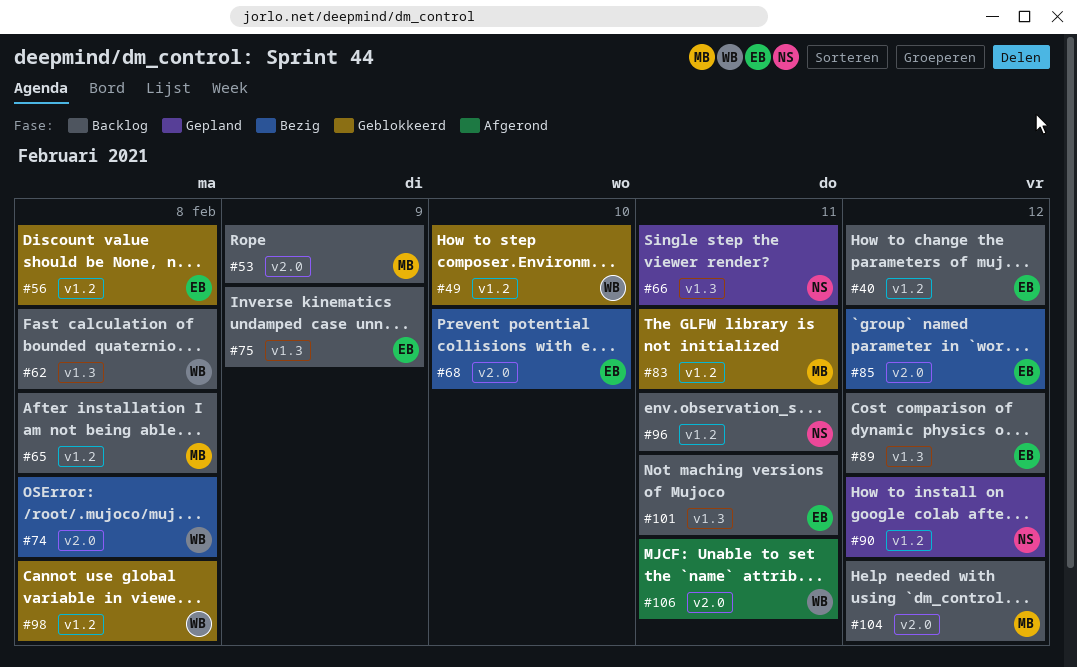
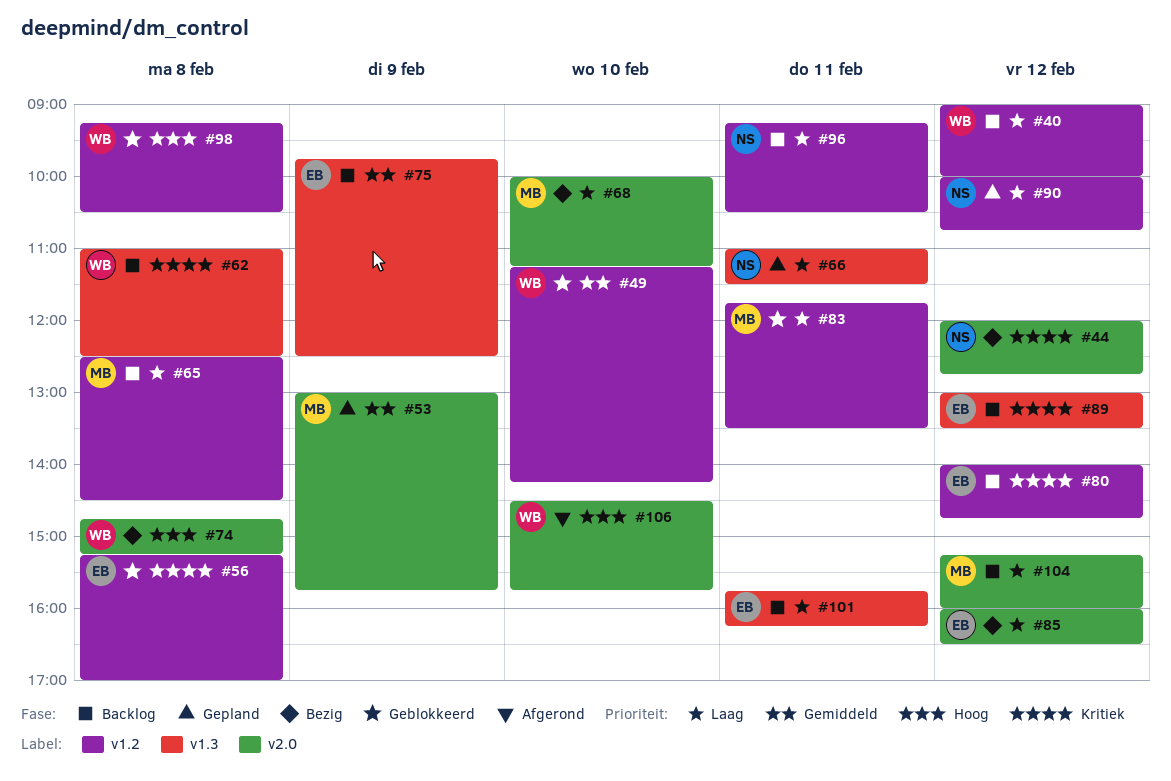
#40, owner: EB -> WB
#44: none -> present
#53, status: Backlog -> Gepland
#68, owner: EB -> MB
#80: none -> present
#106, day: Feb 11 -> Feb 10

